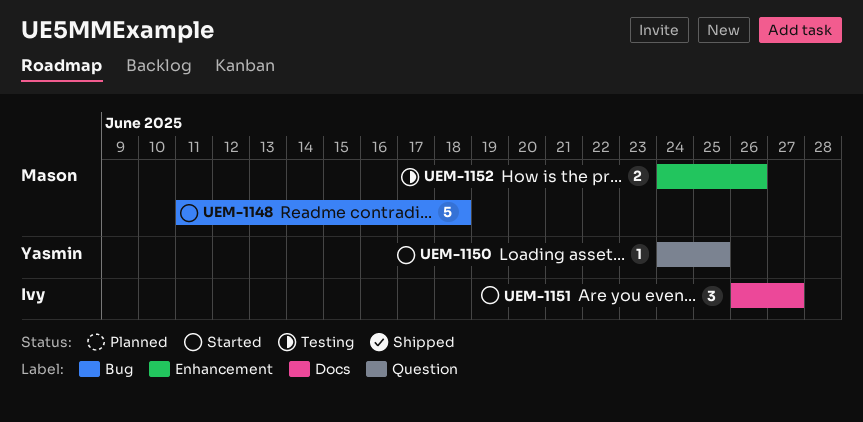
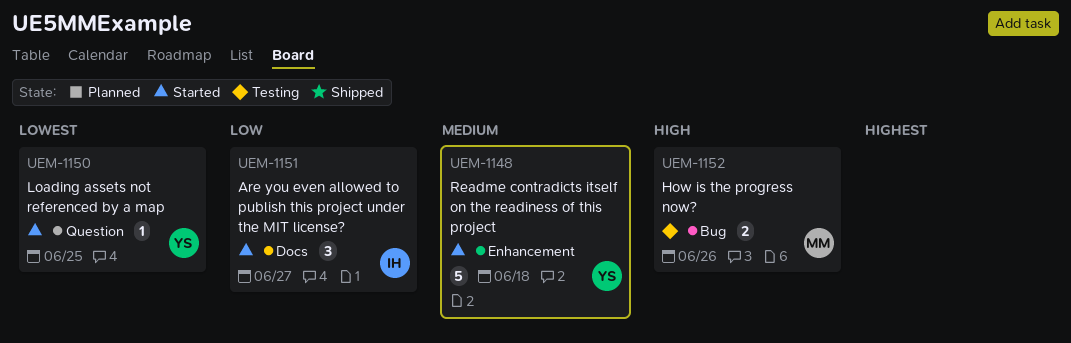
UEM-1148, owner: Mason -> Yasmin
UEM-1148, label: Bug -> Enhancement
UEM-1152, label: Enhancement -> Bug

